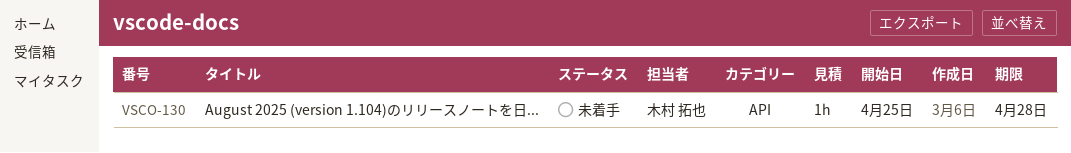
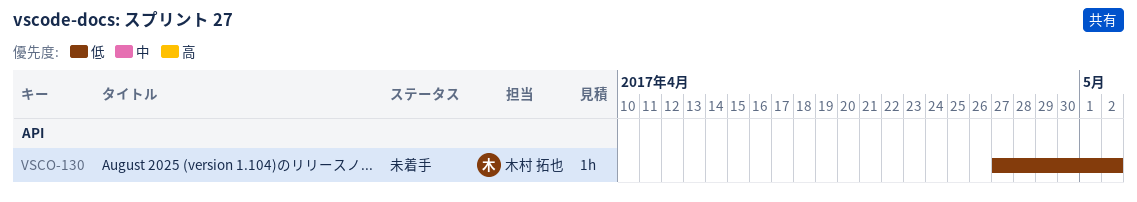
VSCO-130, start: Apr 25 -> Apr 27
VSCO-130, due: Apr 28 -> May 2

